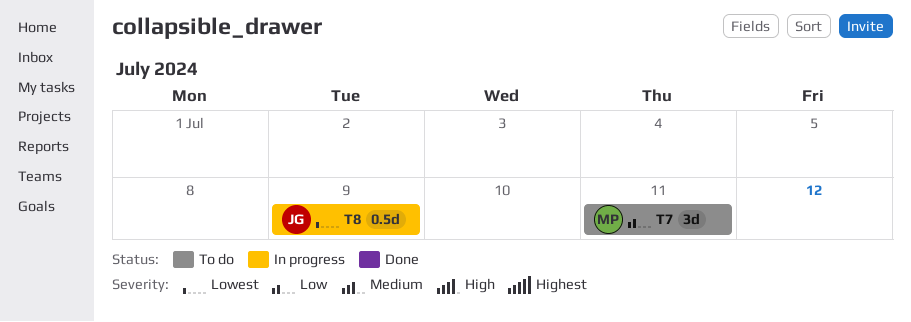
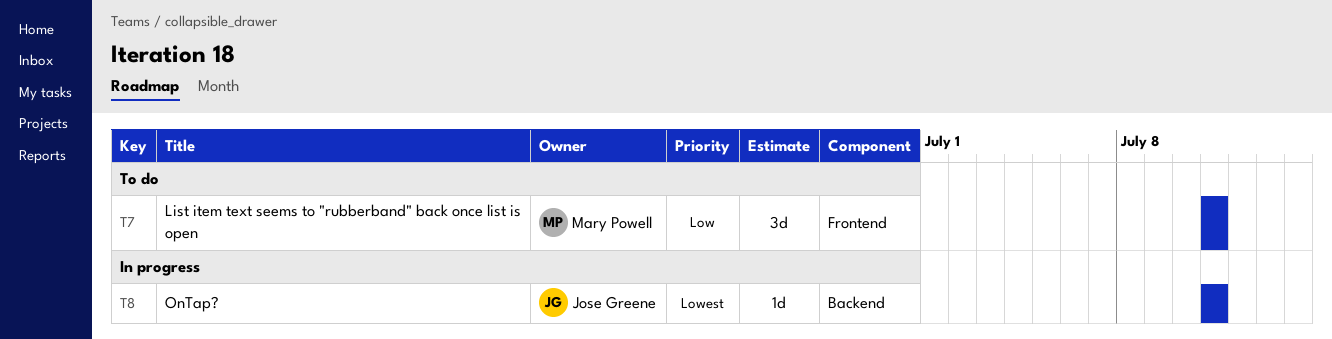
T8, estimate: 0.5d -> 1d
T8, start: Jul 9 -> Jul 11
T8, due: Jul 9 -> Jul 11

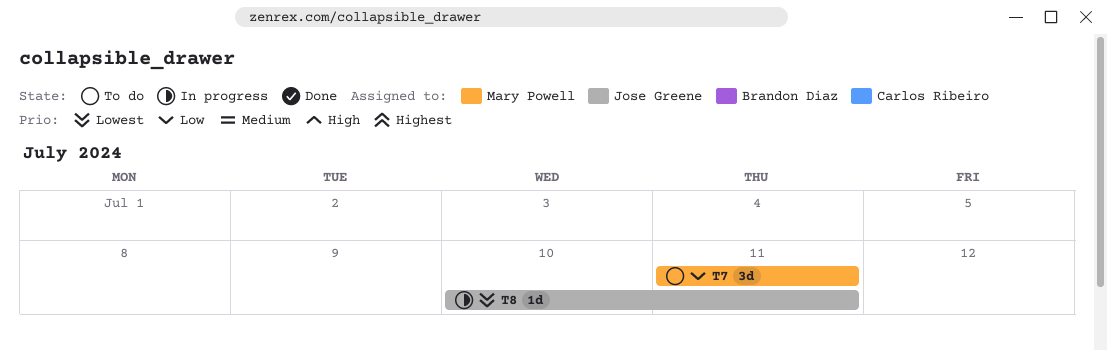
T8, start: Jul 11 -> Jul 10

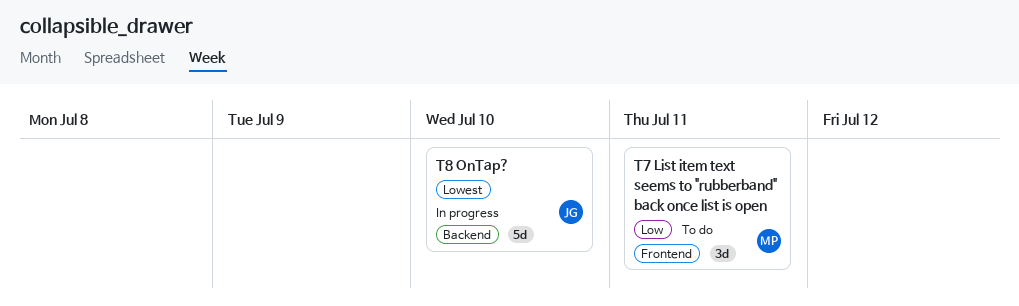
T8, estimate: 1d -> 5d
T8, due: Jul 11 -> Jul 10

